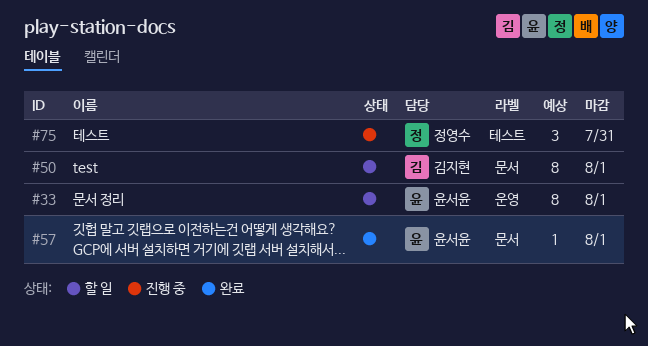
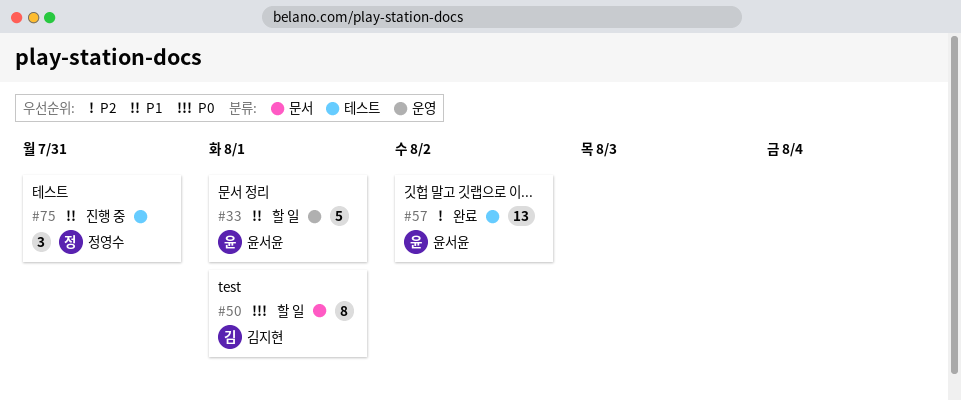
#33, estimate: 8 -> 5
#57, label: 문서 -> 테스트
#57, estimate: 1 -> 13
#57, due: Aug 1 -> Aug 2

